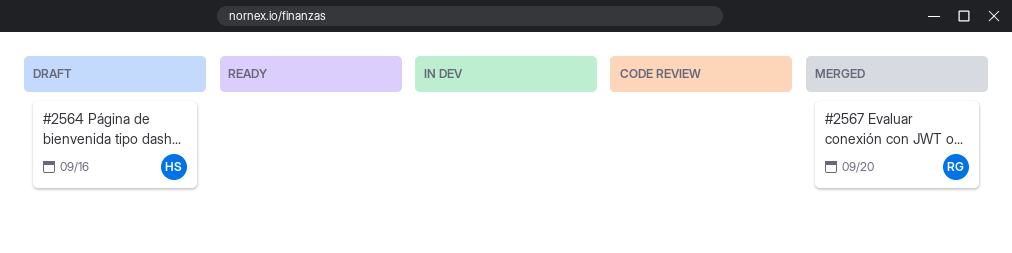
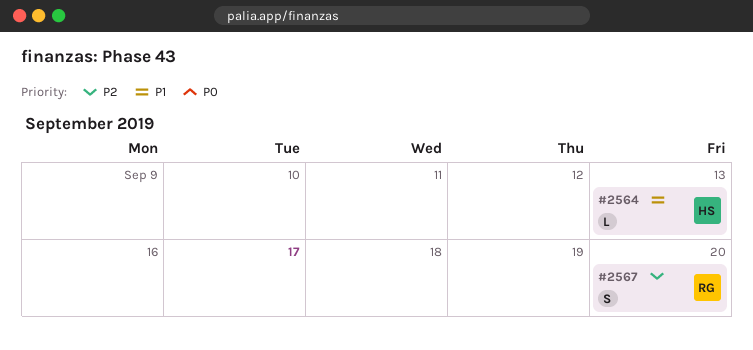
#2564, due: Sep 16 -> Sep 13

